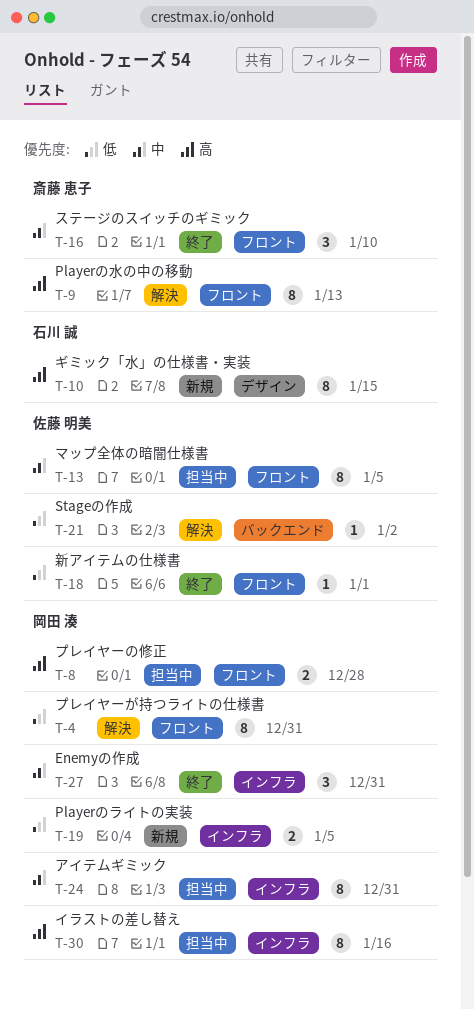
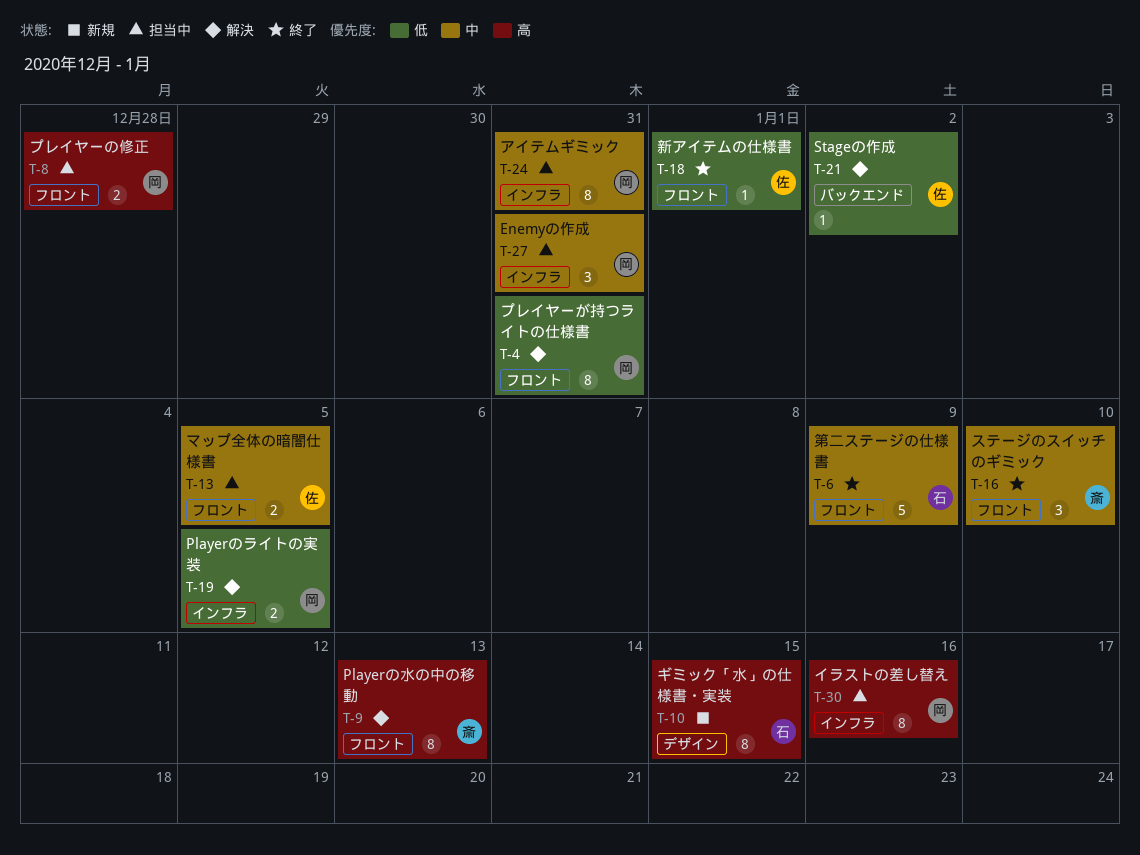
T-6: none -> present
T-13, estimate: 8 -> 2
T-19, status: 新規 -> 解決
T-27, status: 終了 -> 担当中

